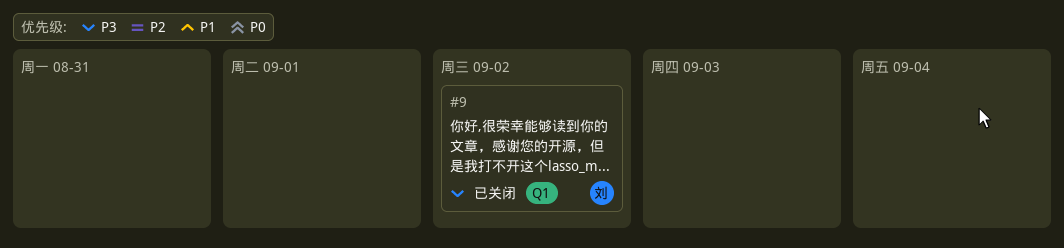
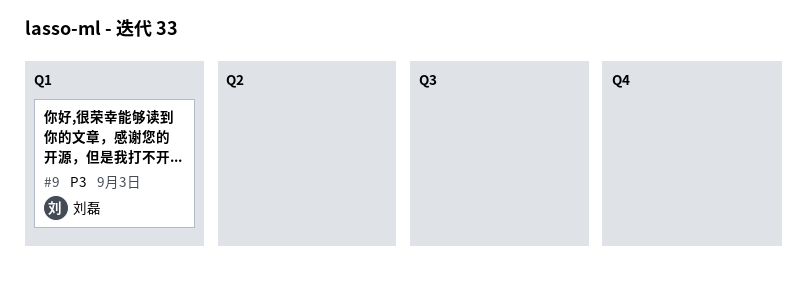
#9, due: Sep 2 -> Sep 3

